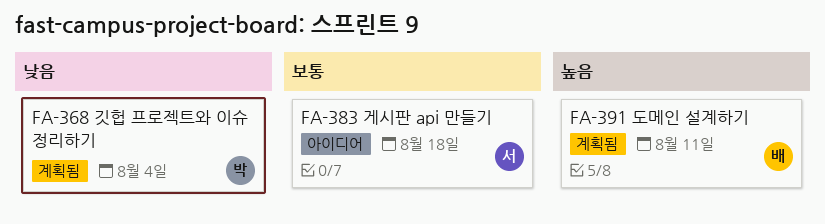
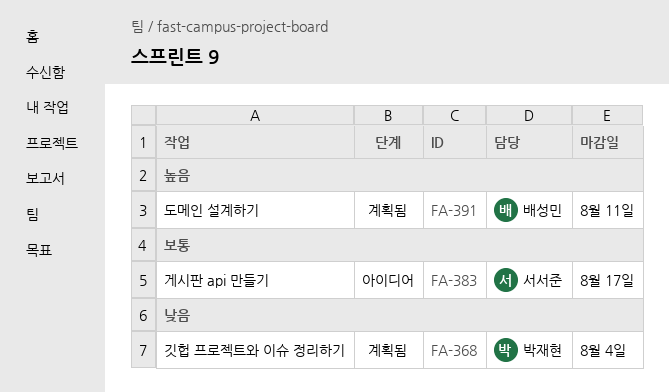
FA-383, due: Aug 18 -> Aug 17

